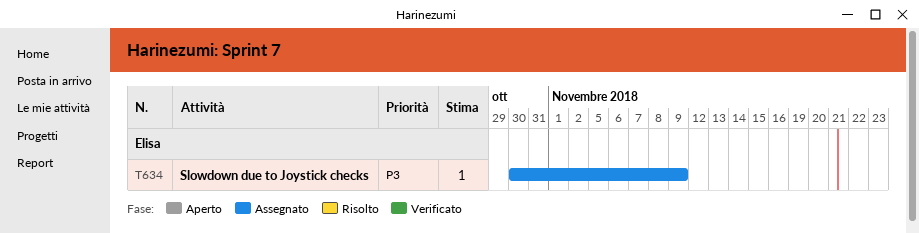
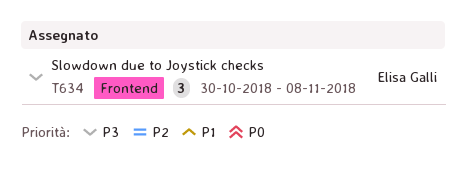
T634, estimate: 1 -> 3
T634, due: Nov 9 -> Nov 8

